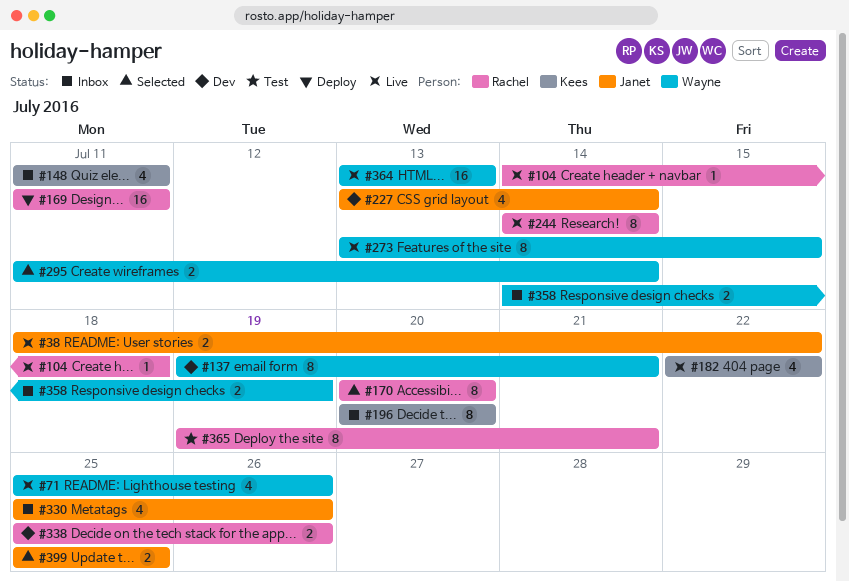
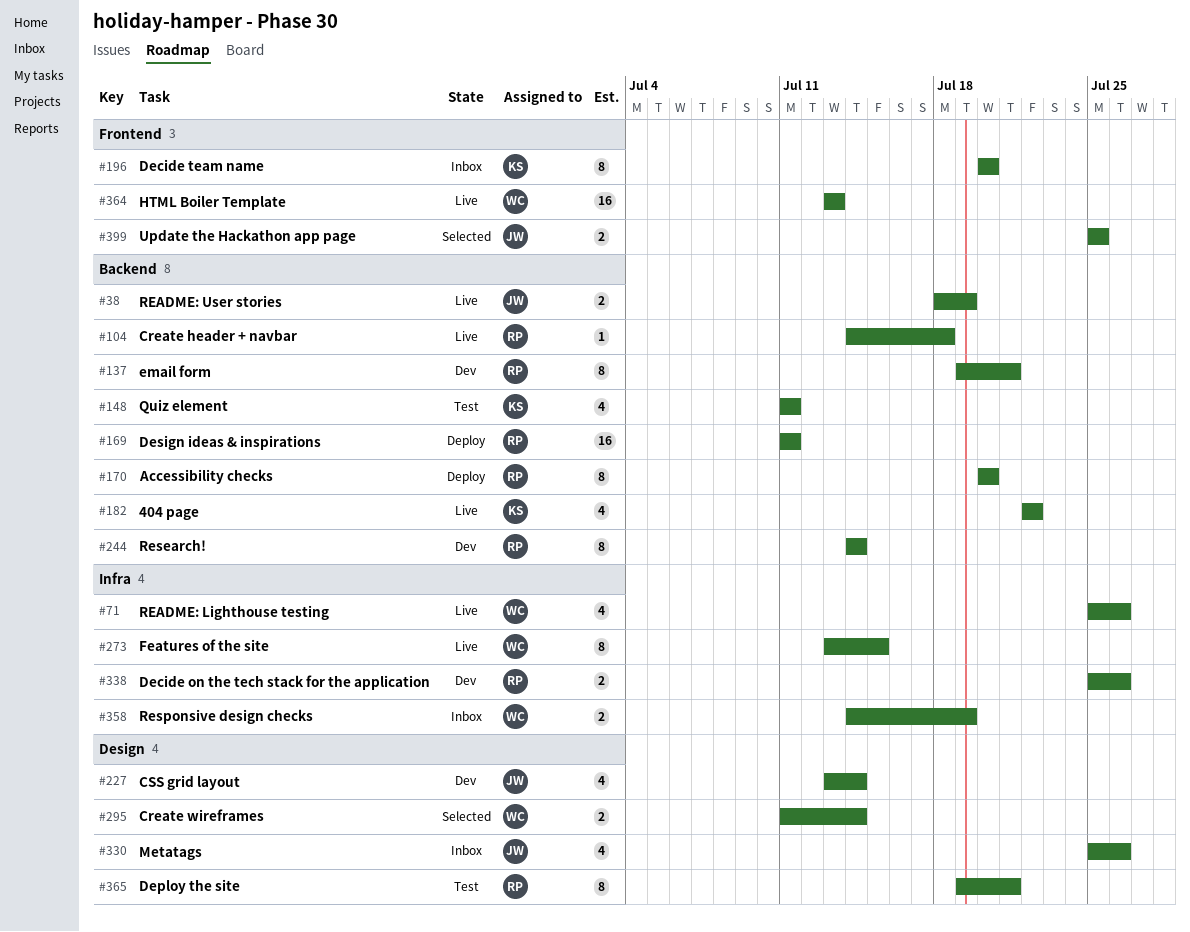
#38, due: Jul 22 -> Jul 19
#137, owner: Wayne -> Rachel
#148, status: Inbox -> Test
#170, status: Selected -> Deploy
#244, status: Live -> Dev

